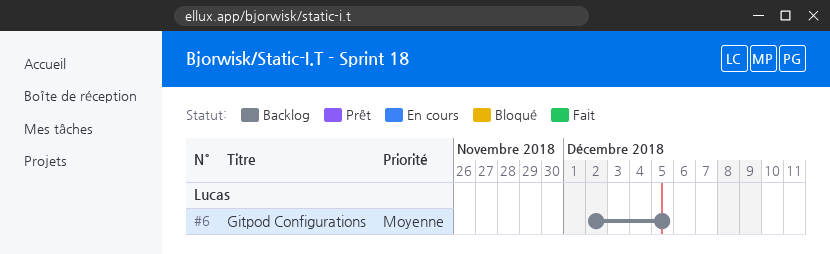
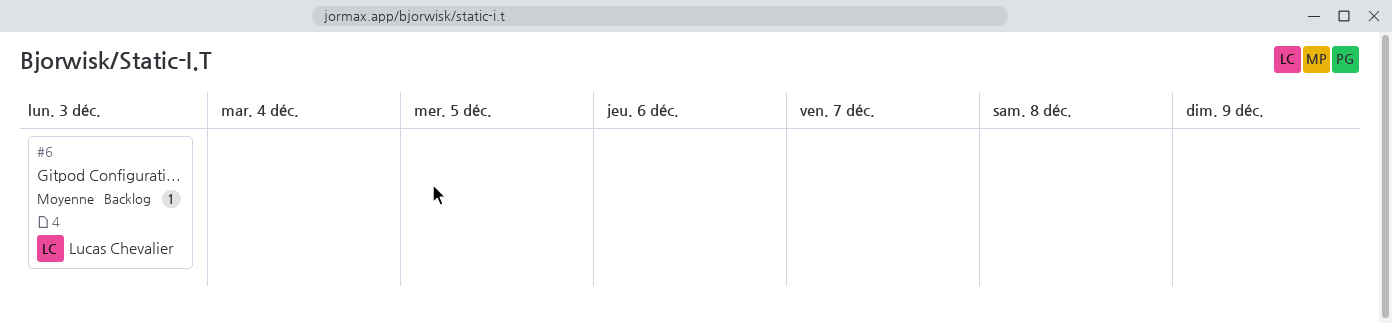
#6, due: Dec 5 -> Dec 3

